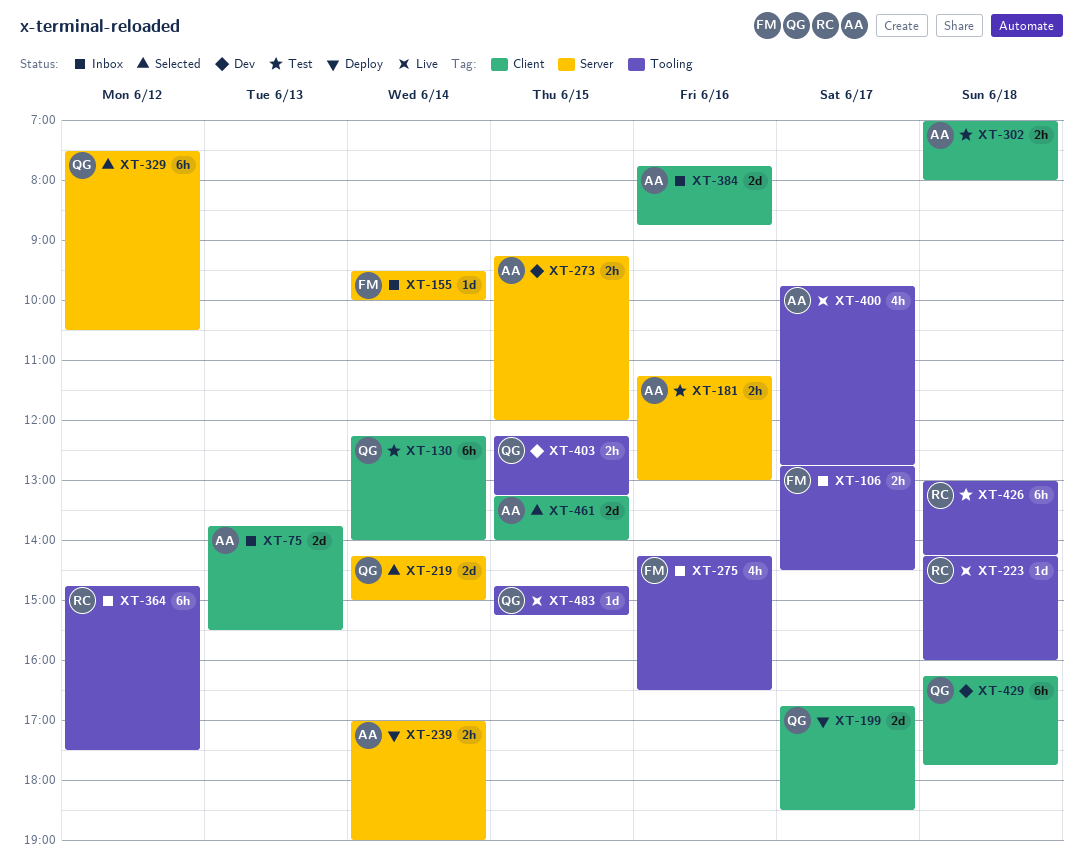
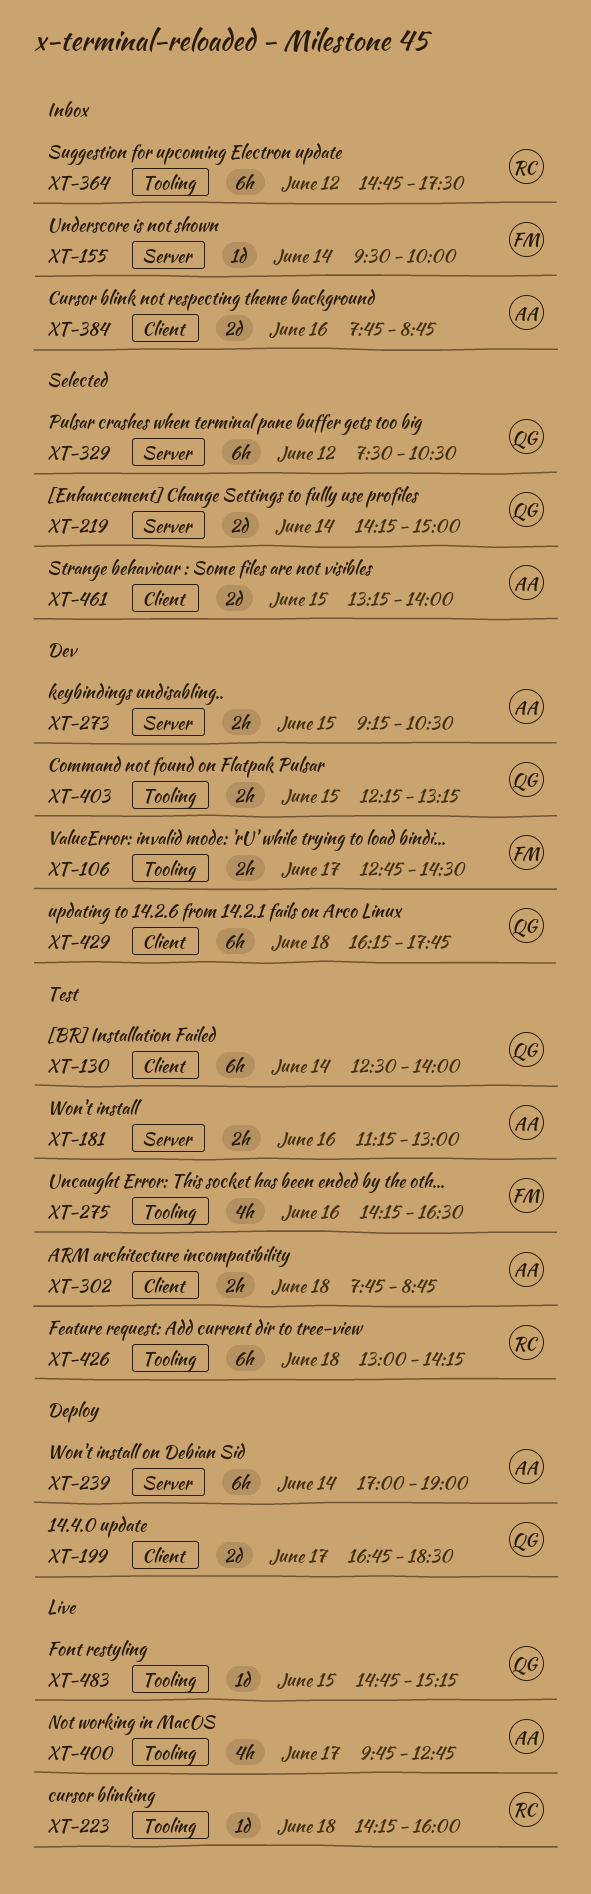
XT-75: present -> none
XT-106, status: Inbox -> Dev
XT-130, begins: 12:15 -> 12:30
XT-239, estimate: 2h -> 6h
XT-273, ends: 12:00 -> 10:30
XT-275, status: Inbox -> Test
XT-302, begins: 07:00 -> 07:45
XT-302, ends: 08:00 -> 08:45

